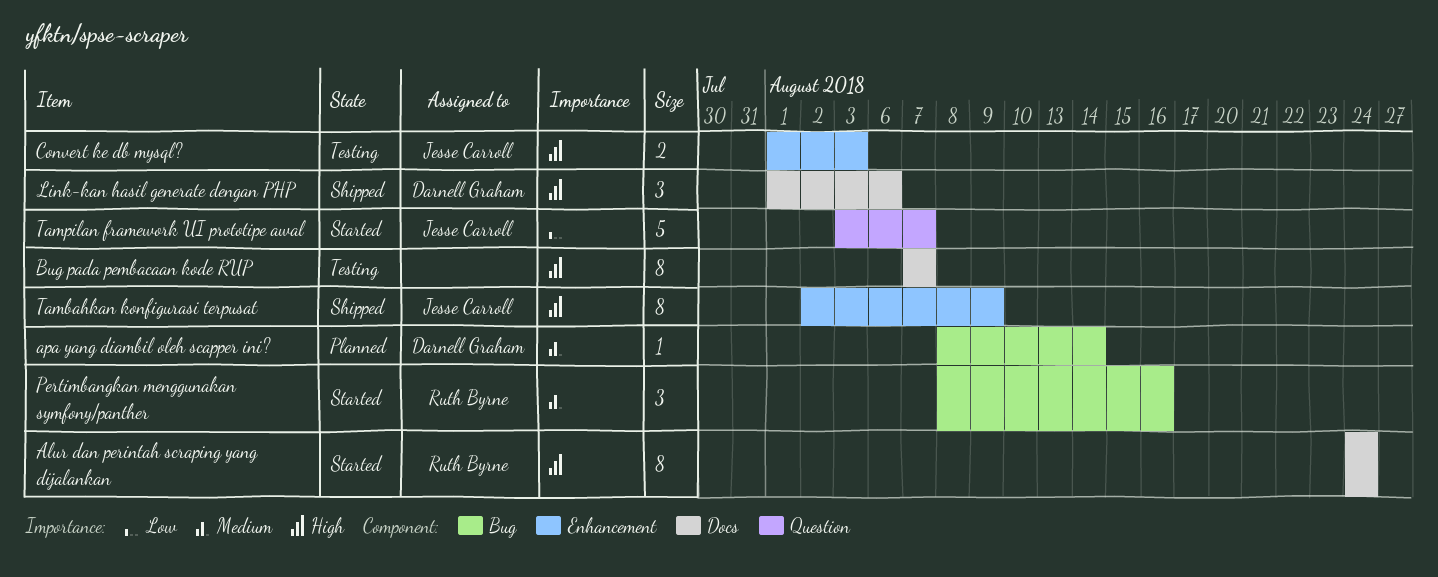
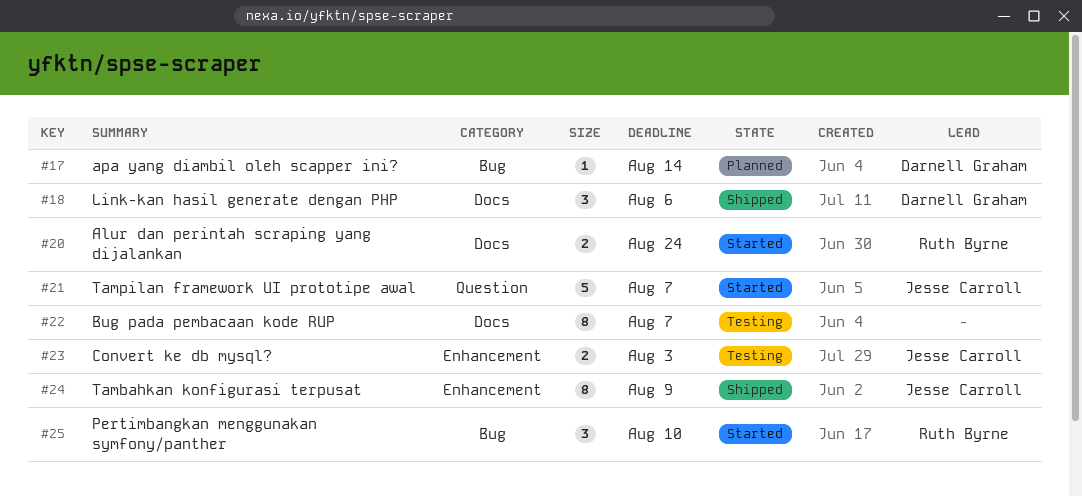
Alur dan perintah scraping yang dijalankan, estimate: 8 -> 2
Pertimbangkan menggunakan symfony/panther, due: Aug 16 -> Aug 10

